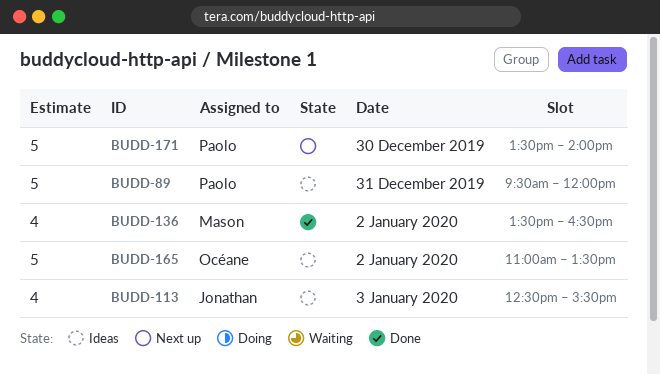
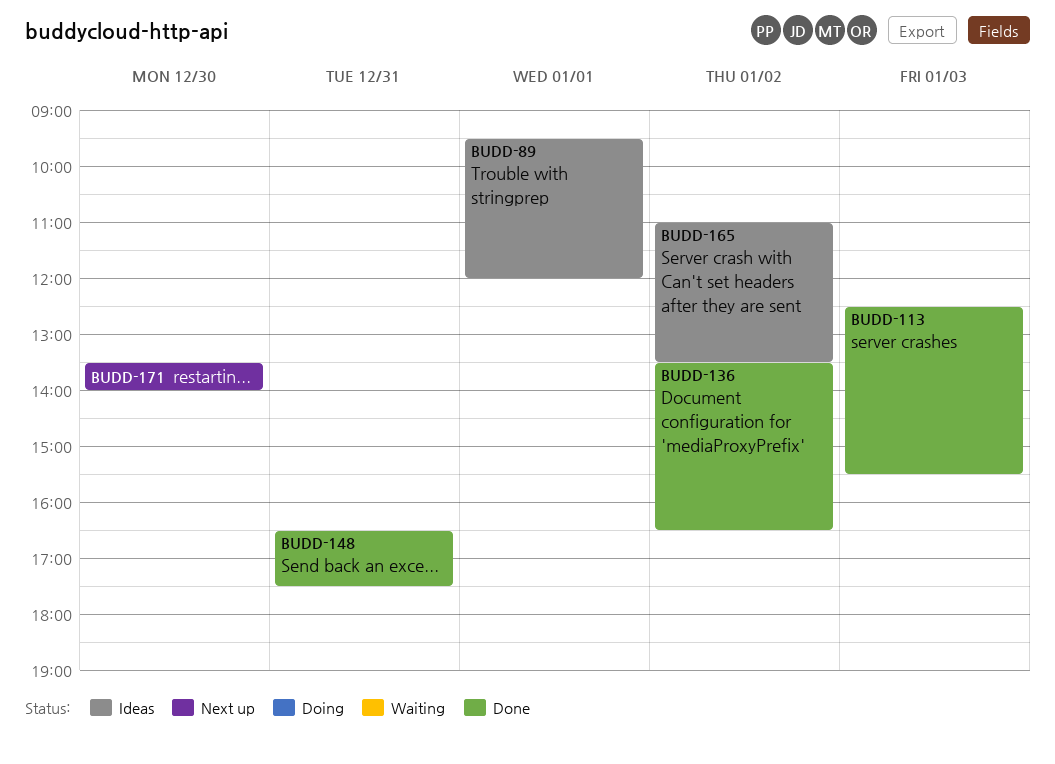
BUDD-89, day: Dec 31 -> Jan 1
BUDD-113, status: Ideas -> Done
BUDD-148: none -> present

